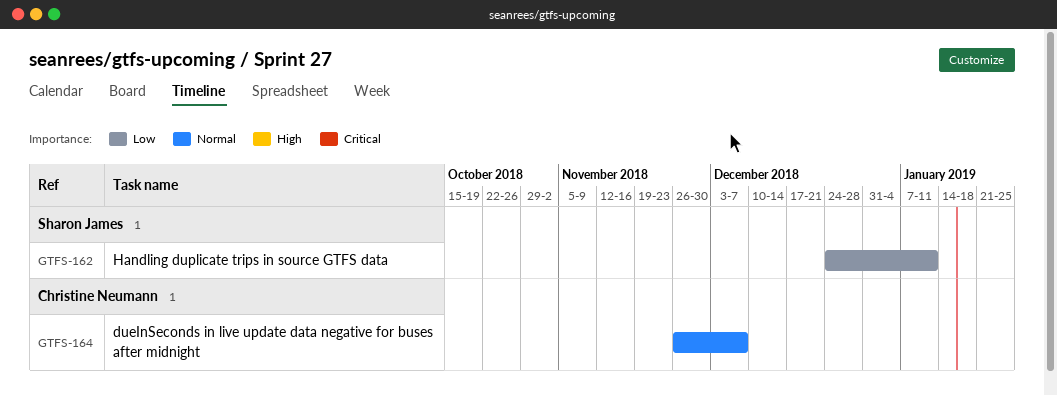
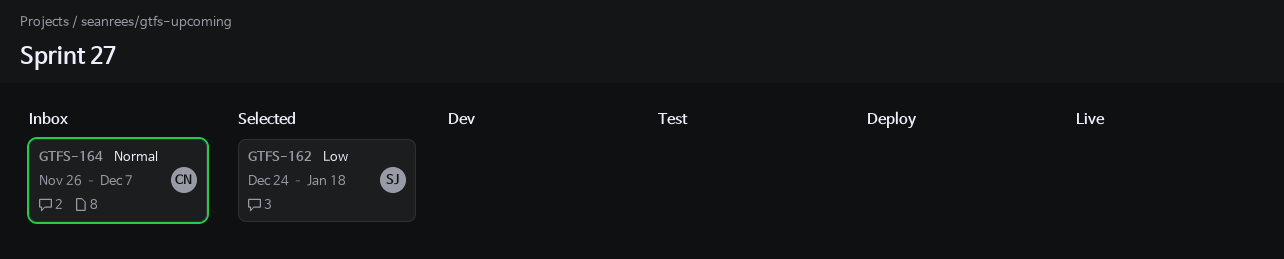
GTFS-162, due: Jan 11 -> Jan 18

